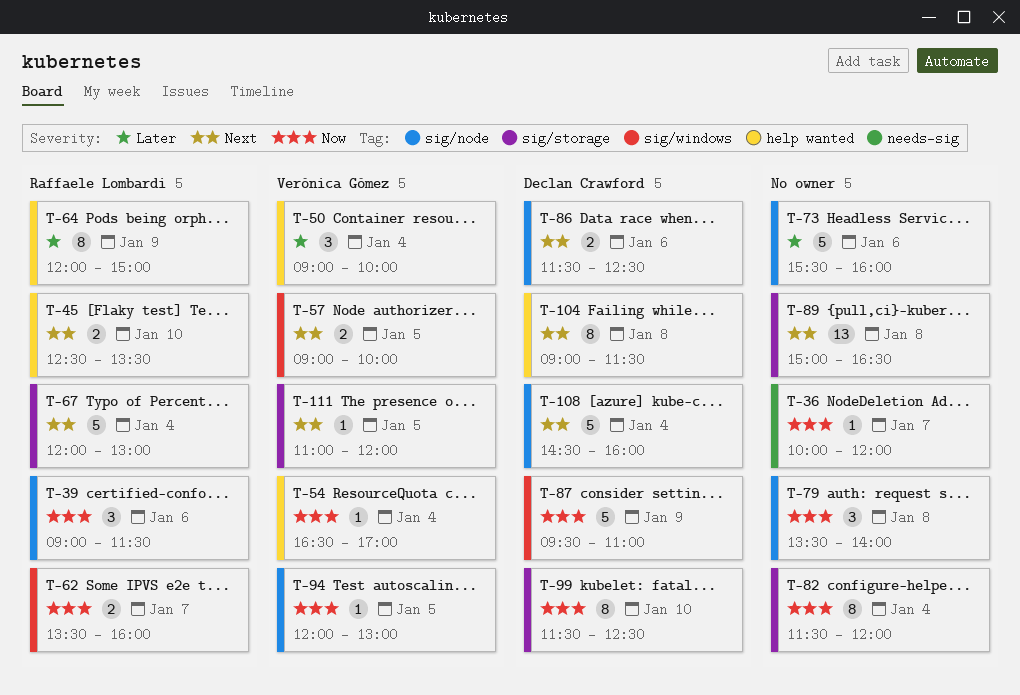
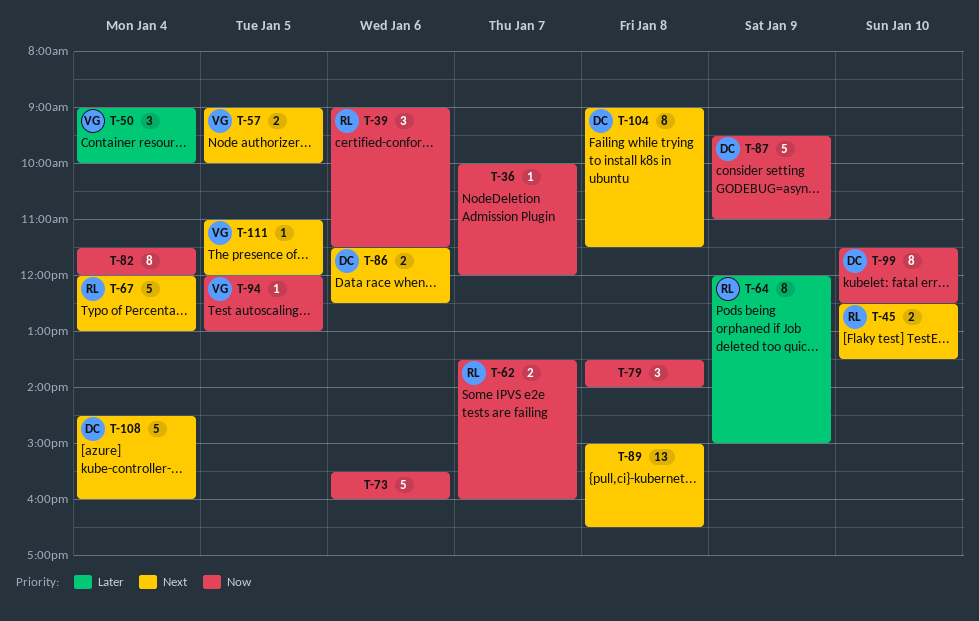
T-54: present -> none
T-73, priority: Later -> Now

